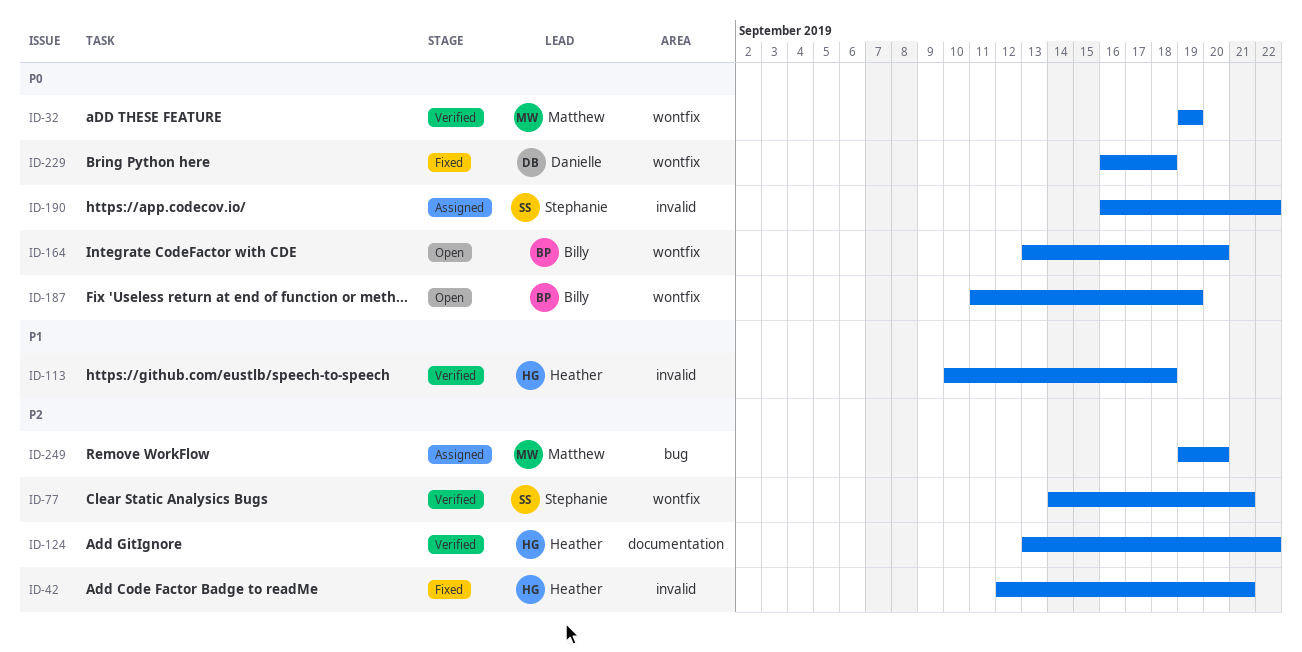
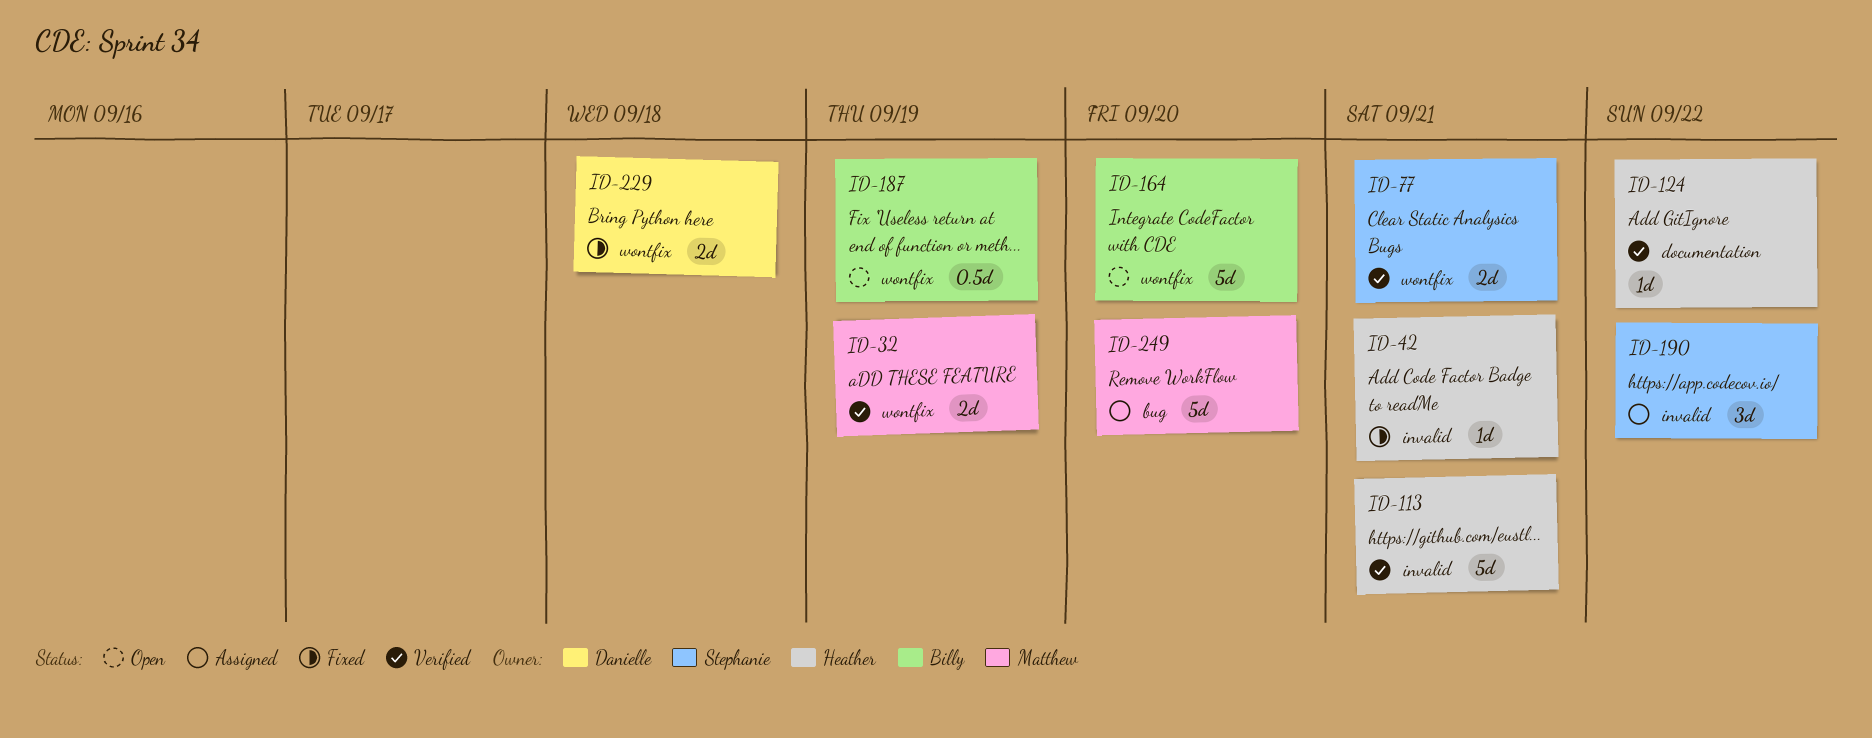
ID-113, due: Sep 18 -> Sep 21

